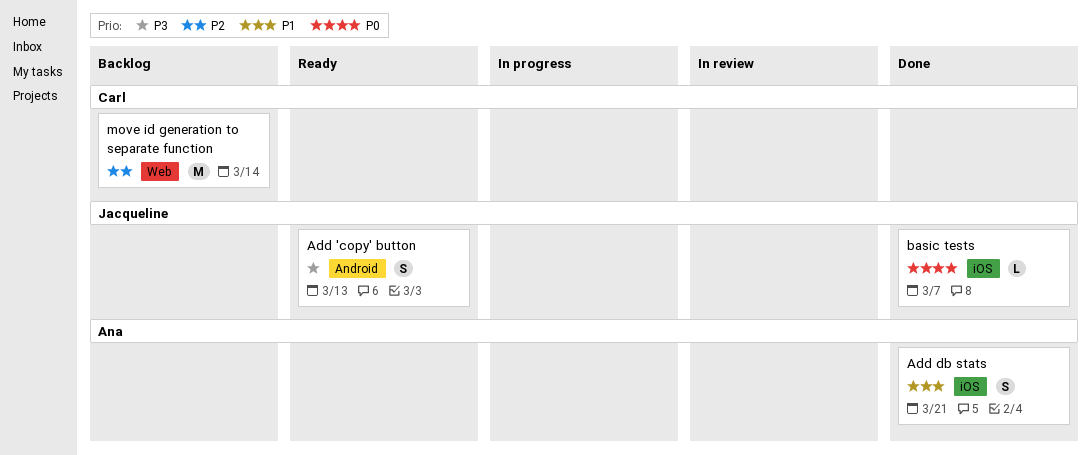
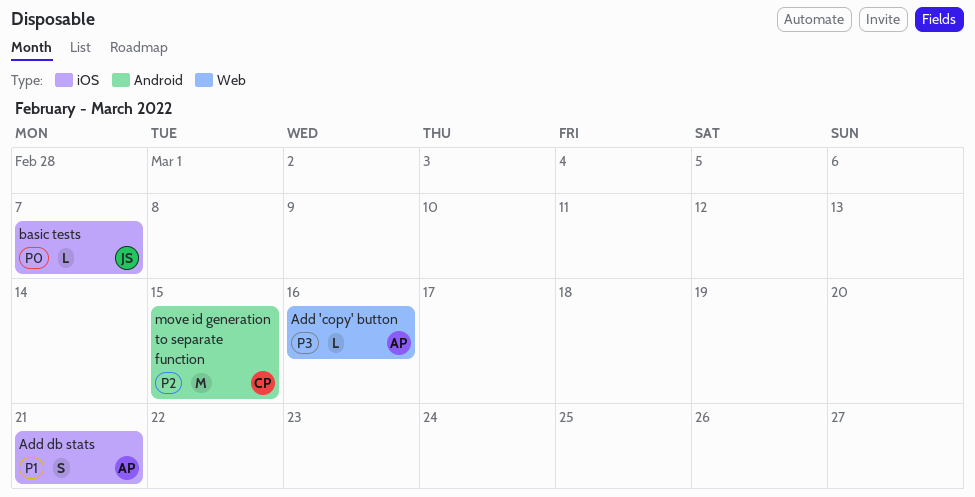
Add 'copy' button, owner: Jacqueline -> Ana
Add 'copy' button, label: Android -> Web
Add 'copy' button, estimate: S -> L
Add 'copy' button, due: Mar 13 -> Mar 16
move id generation to separate function, label: Web -> Android
move id generation to separate function, due: Mar 14 -> Mar 15

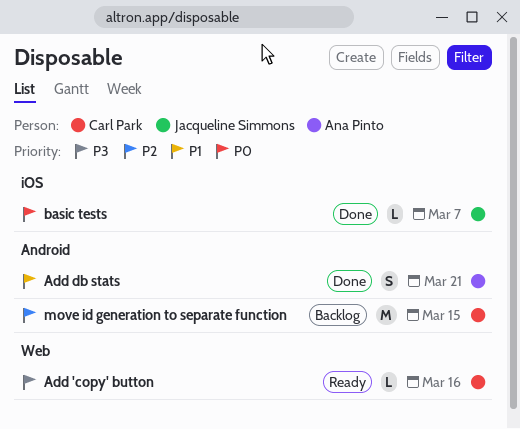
Add 'copy' button, owner: Ana Pinto -> Carl Park
Add db stats, label: iOS -> Android

